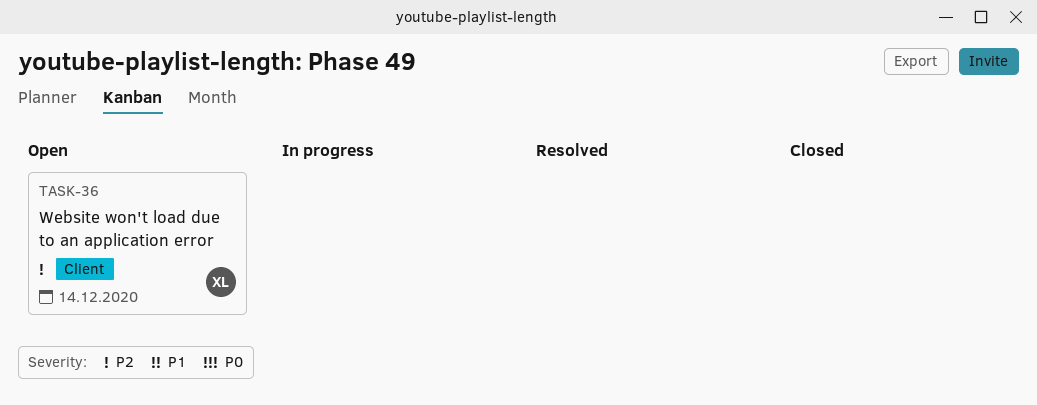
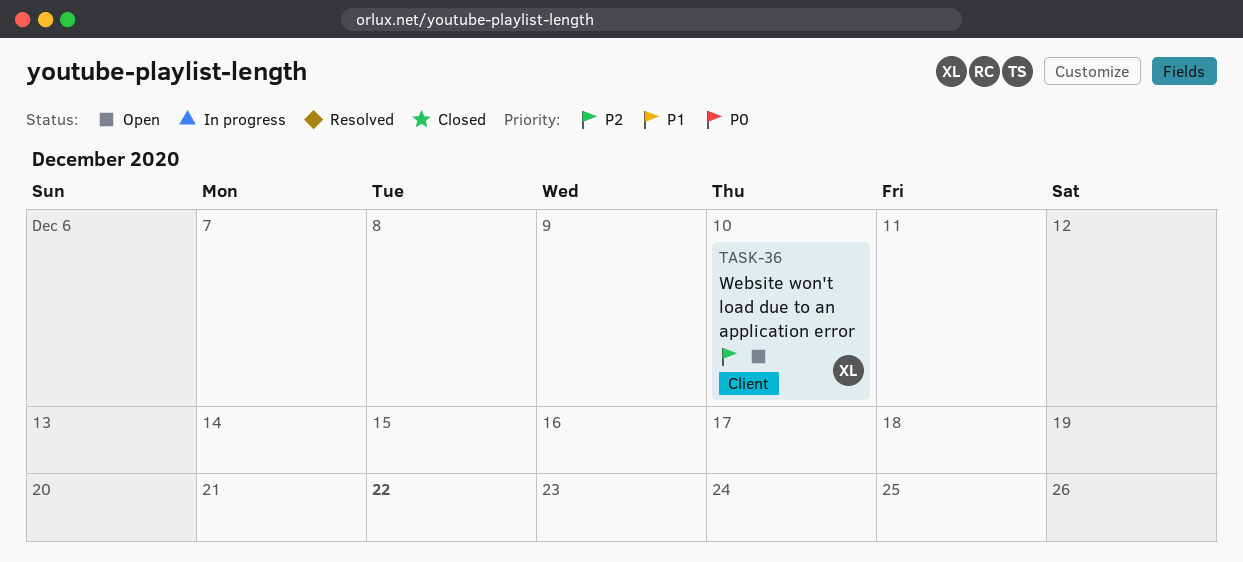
TASK-36, due: Dec 14 -> Dec 10

